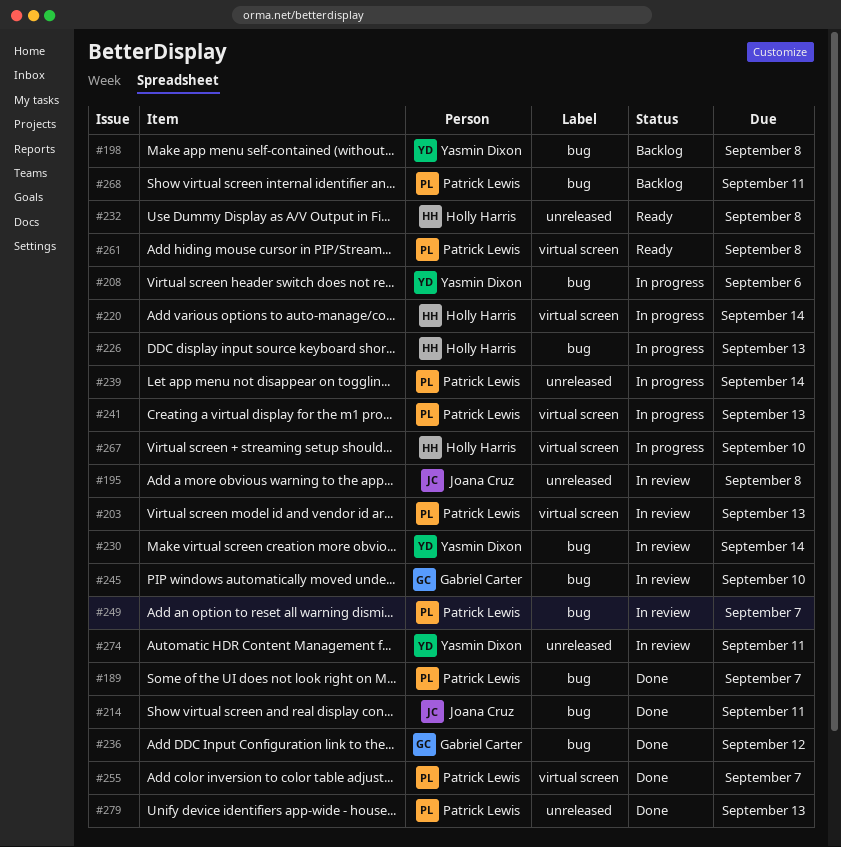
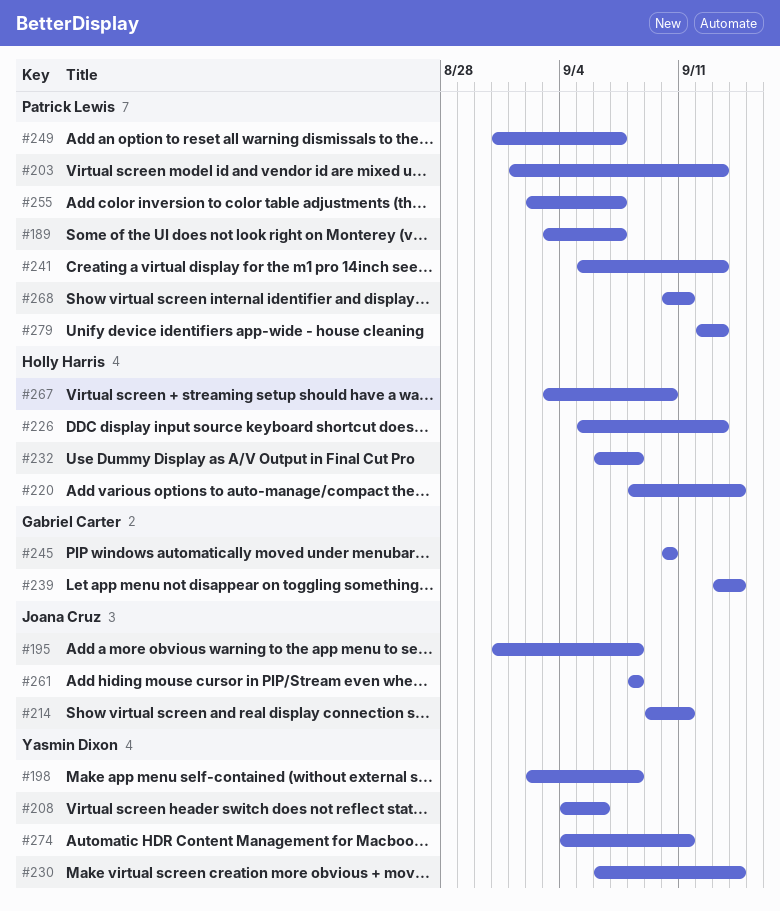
#236: present -> none
#239, owner: Patrick Lewis -> Gabriel Carter
#261, owner: Patrick Lewis -> Joana Cruz

